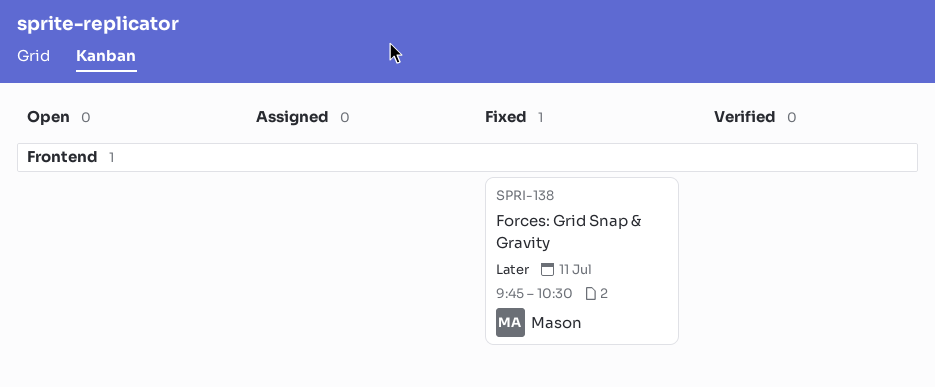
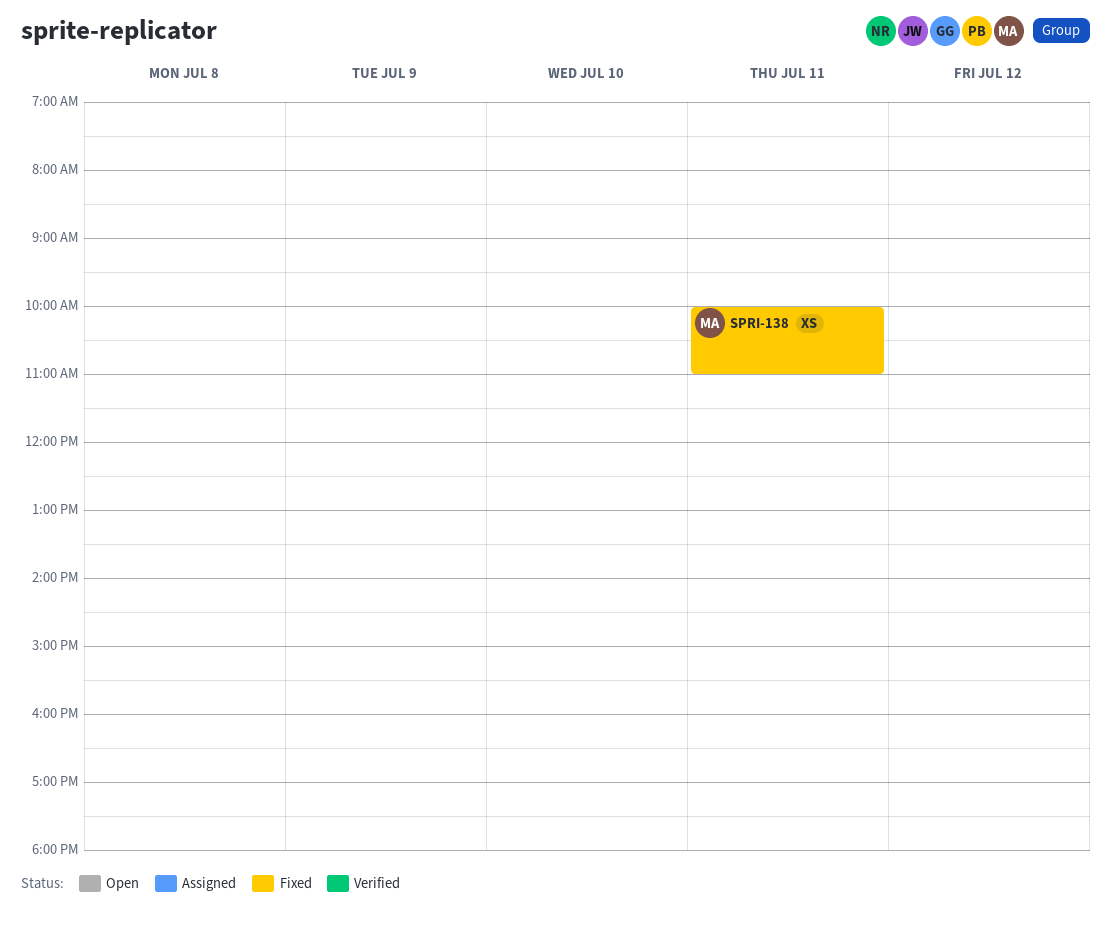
SPRI-138, begins: 09:45 -> 10:00
SPRI-138, ends: 10:30 -> 11:00

